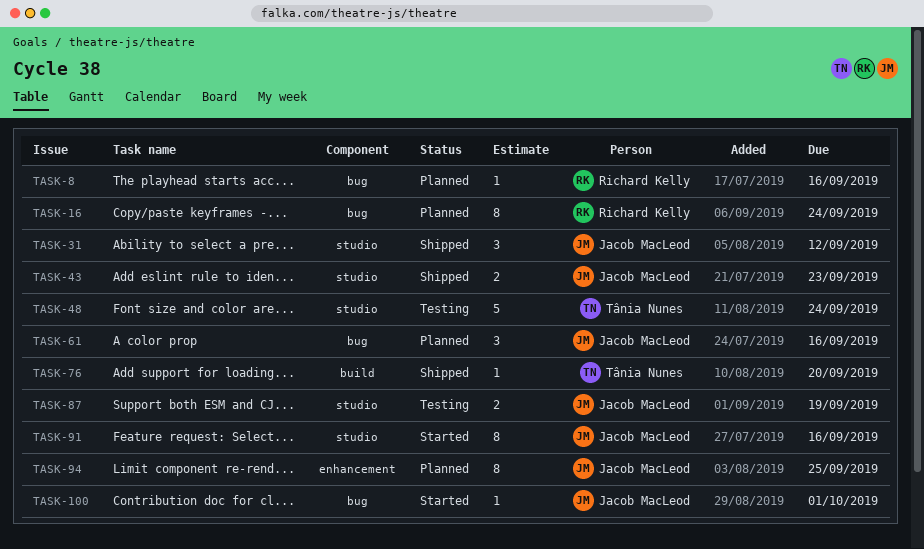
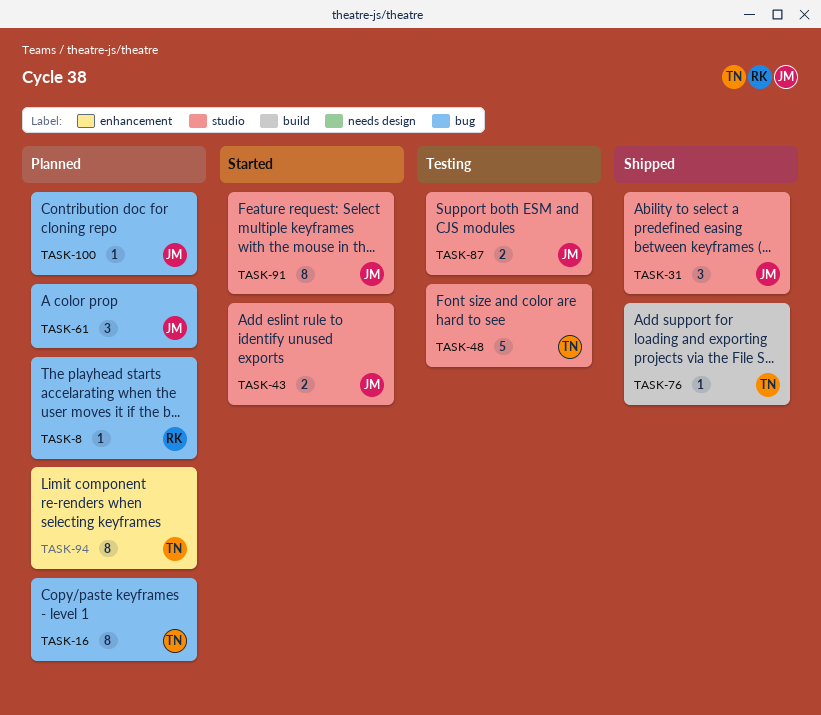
TASK-16, owner: Richard Kelly -> Tânia Nunes
TASK-43, status: Shipped -> Started
TASK-94, owner: Jacob MacLeod -> Tânia Nunes
TASK-100, status: Started -> Planned

